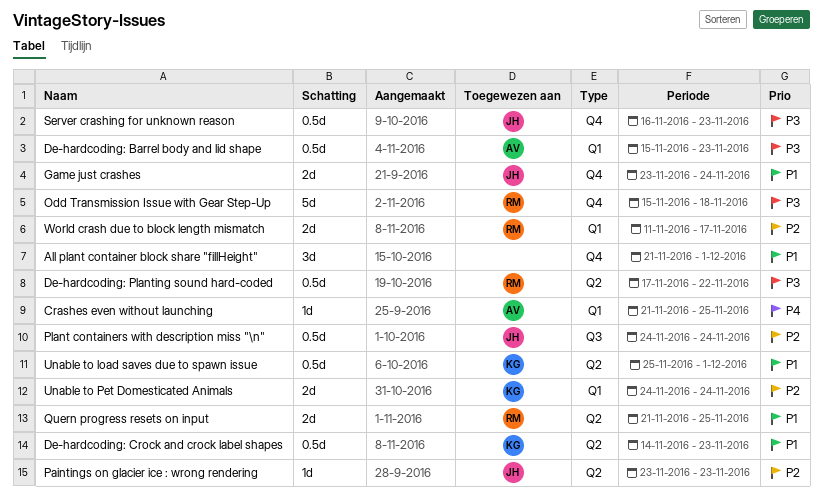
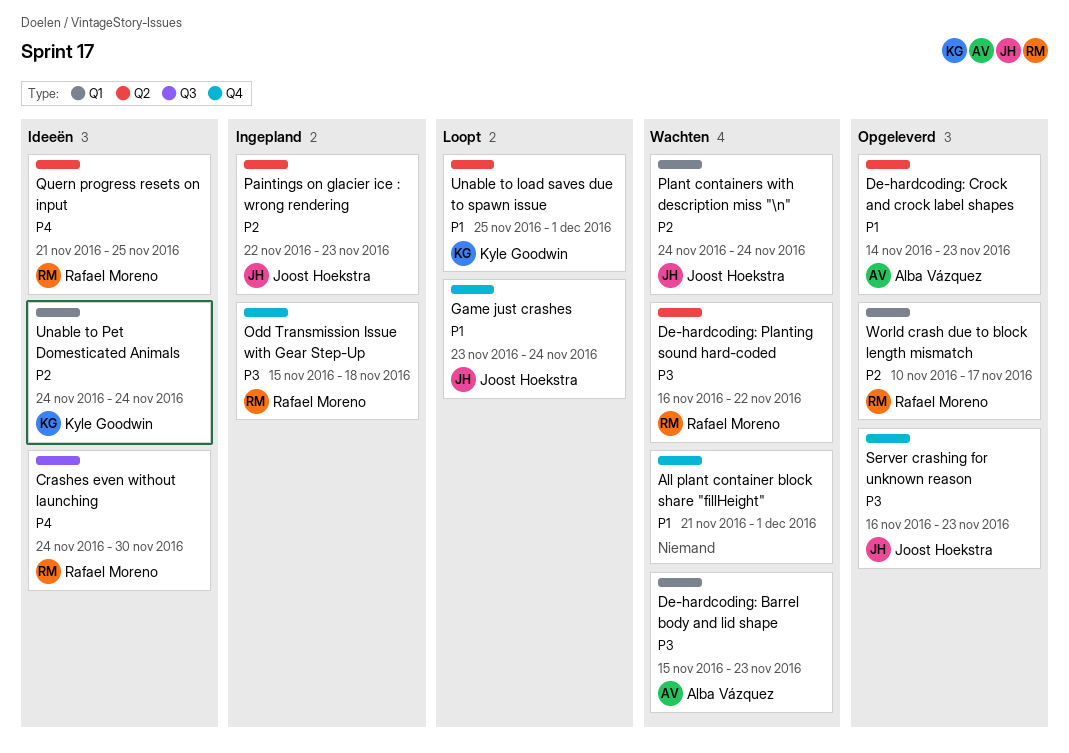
Crashes even without launching, owner: Alba Vázquez -> Rafael Moreno
Crashes even without launching, label: Q1 -> Q3
Crashes even without launching, start: Nov 21 -> Nov 24
Crashes even without launching, due: Nov 25 -> Nov 30
De-hardcoding: Crock and crock label shapes, owner: Kyle Goodwin -> Alba Vázquez
De-hardcoding: Planting sound hard-coded, start: Nov 17 -> Nov 16
Paintings on glacier ice : wrong rendering, start: Nov 23 -> Nov 22
Plant containers with description miss "\n", label: Q3 -> Q1
Quern progress resets on input, priority: P1 -> P4
World crash due to block length mismatch, start: Nov 11 -> Nov 10

